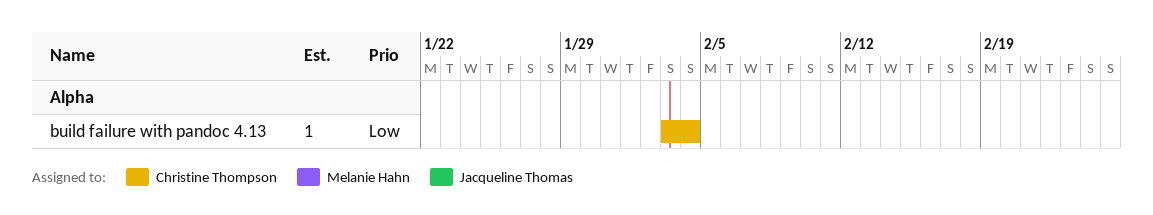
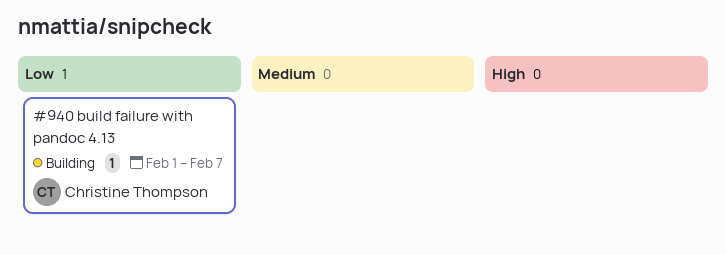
build failure with pandoc 4.13, start: Feb 3 -> Feb 1
build failure with pandoc 4.13, due: Feb 4 -> Feb 7

